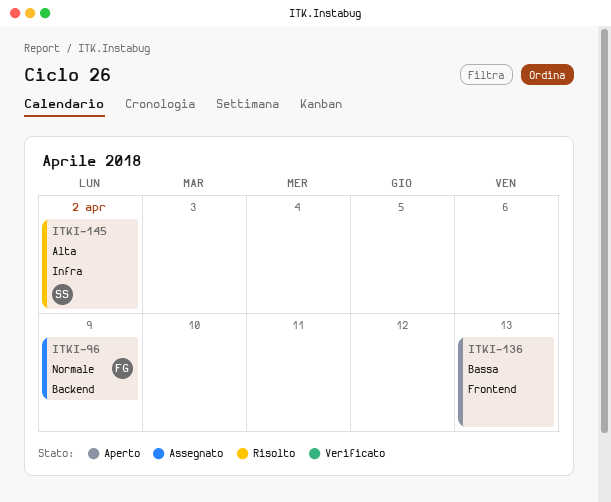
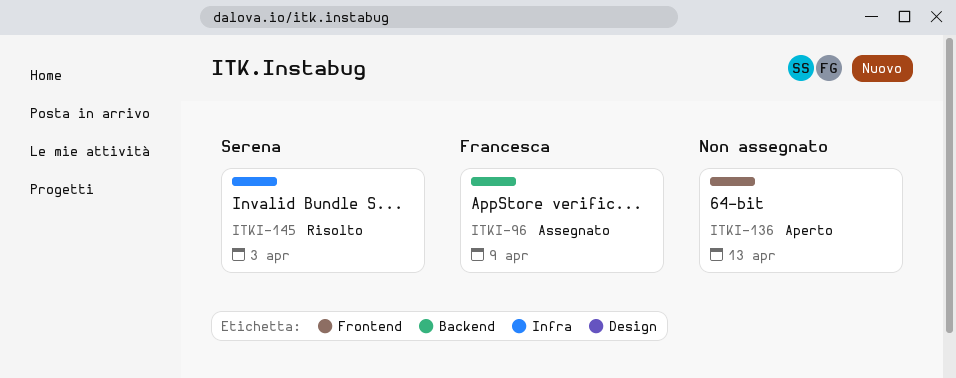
ITKI-145, due: Apr 2 -> Apr 3

